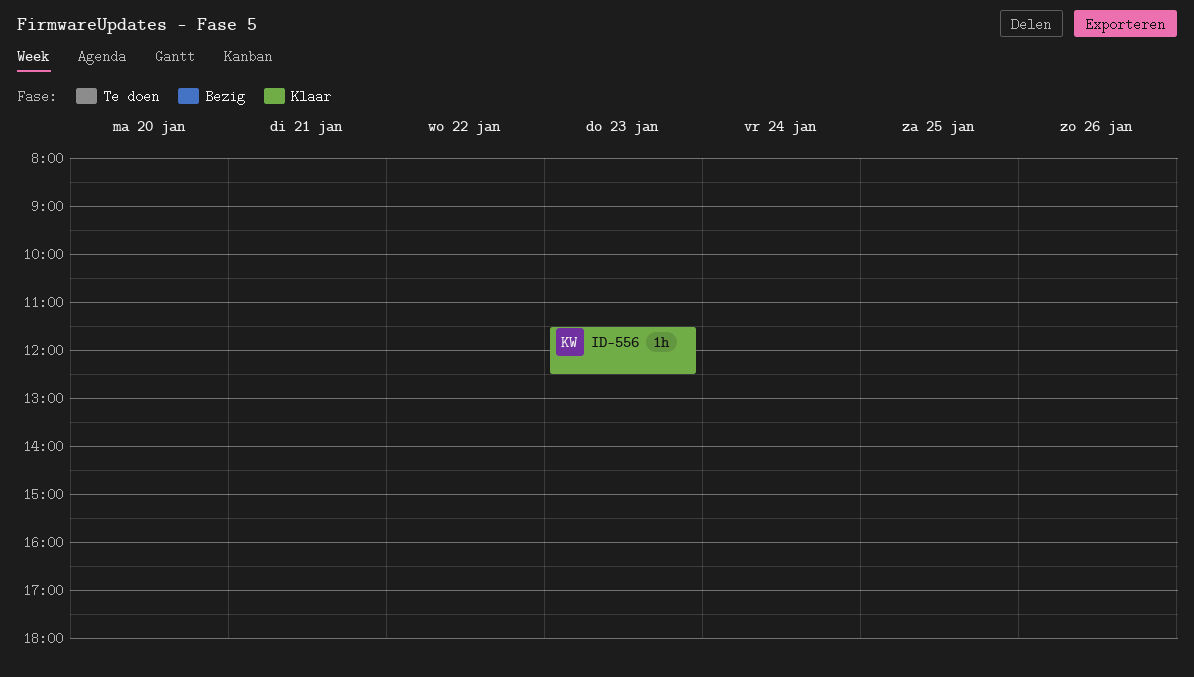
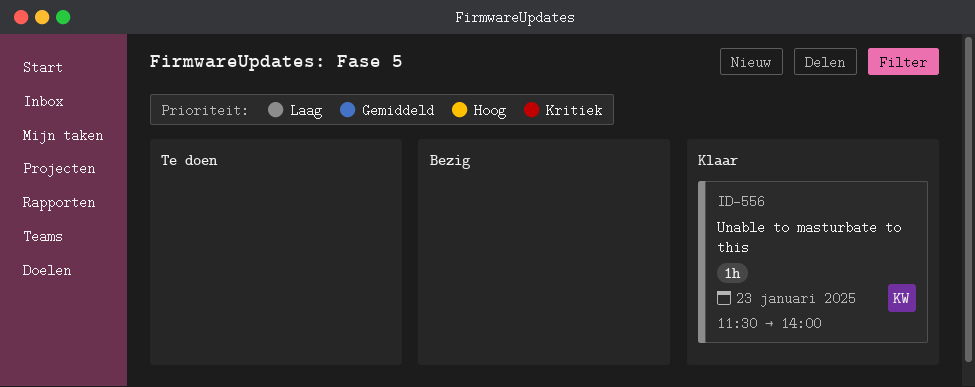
ID-556, ends: 12:30 -> 14:00

